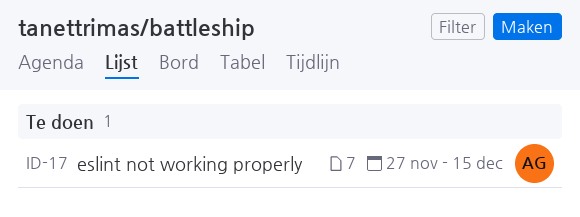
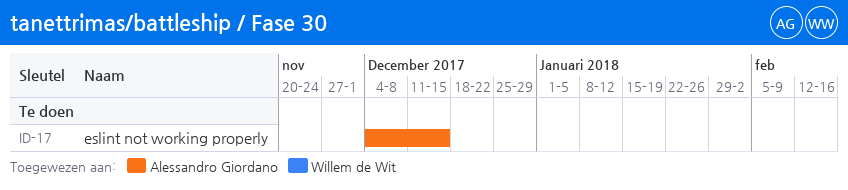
ID-17, start: Nov 27 -> Dec 4

